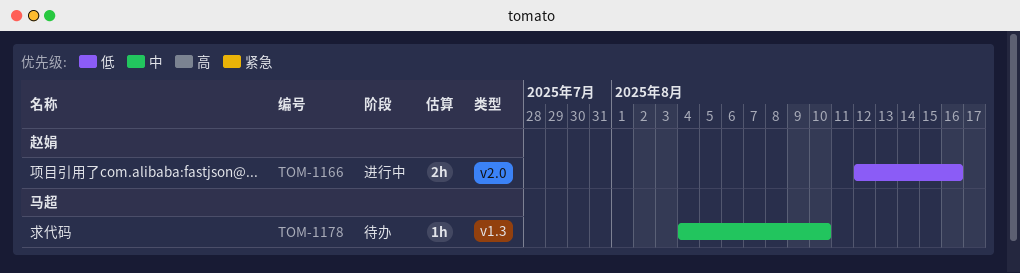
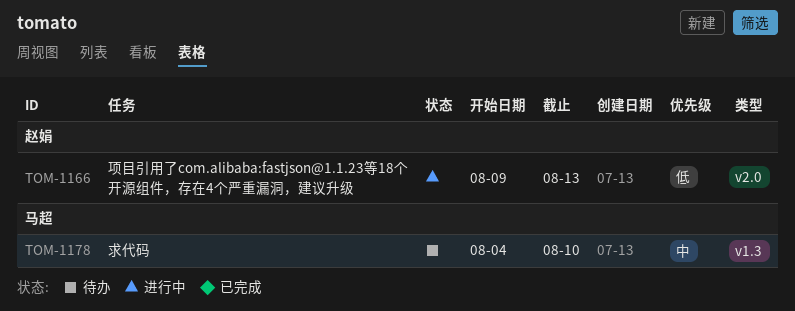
TOM-1166, start: Aug 12 -> Aug 9
TOM-1166, due: Aug 16 -> Aug 13

